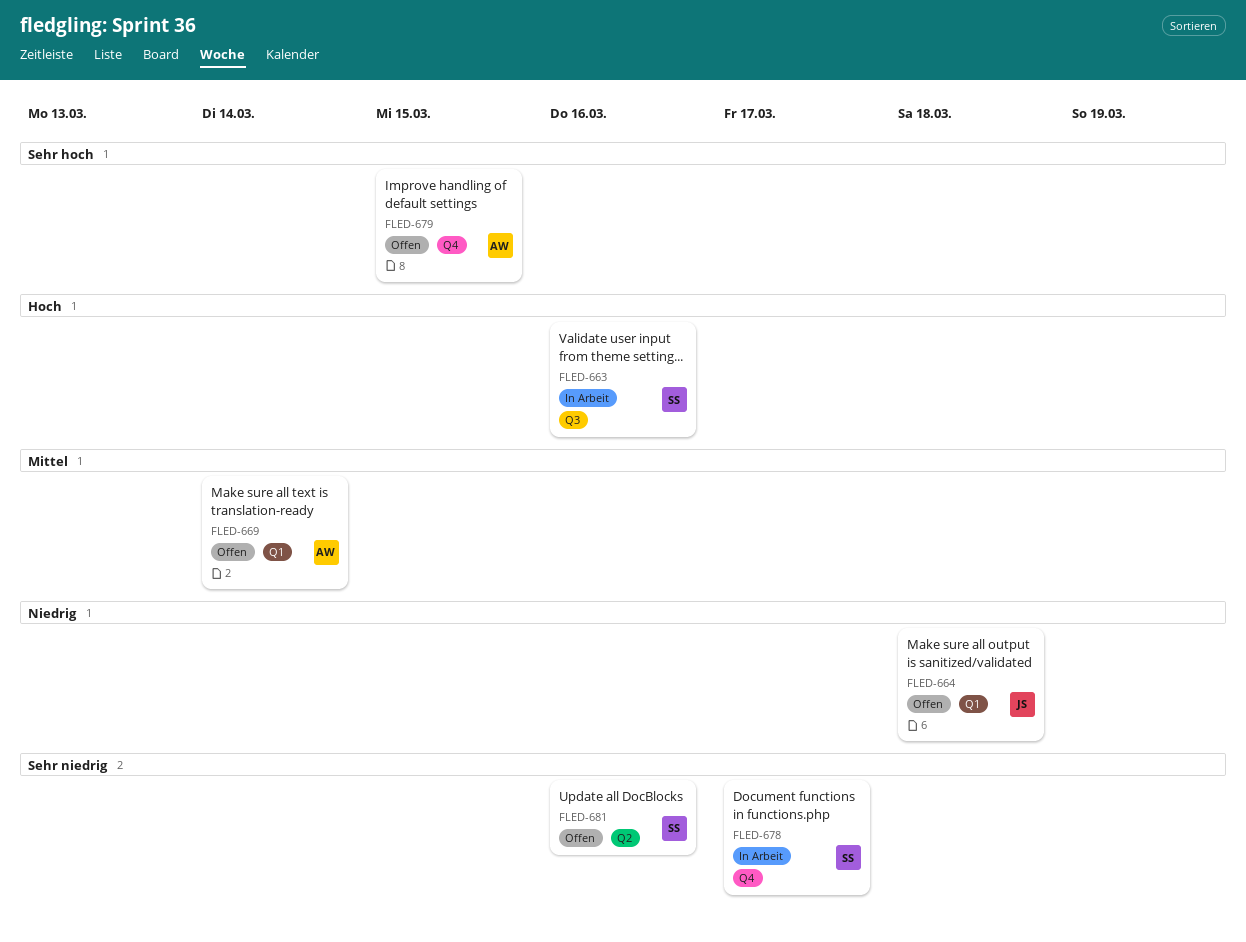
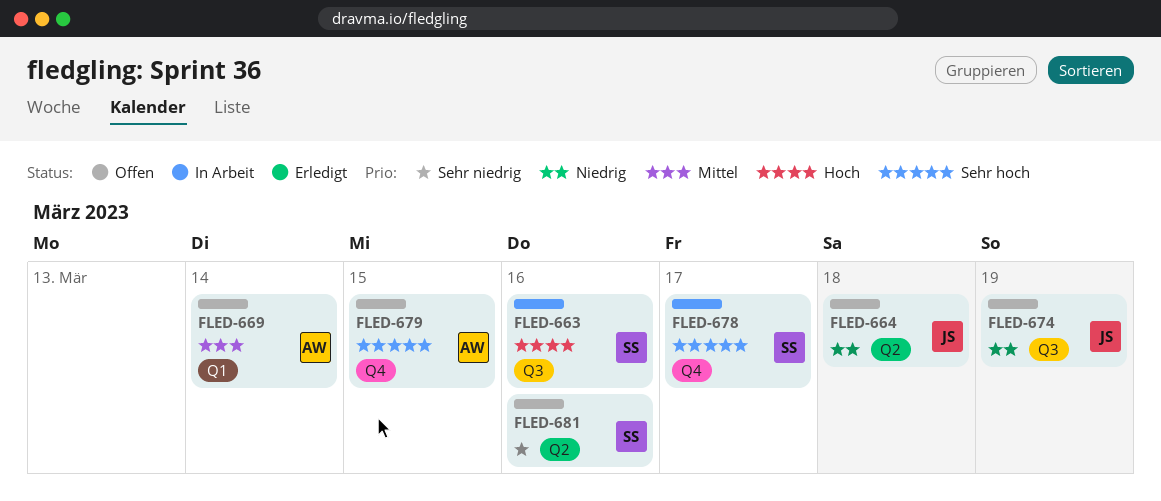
FLED-664, label: Q1 -> Q2
FLED-674: none -> present
FLED-678, priority: Sehr niedrig -> Sehr hoch

